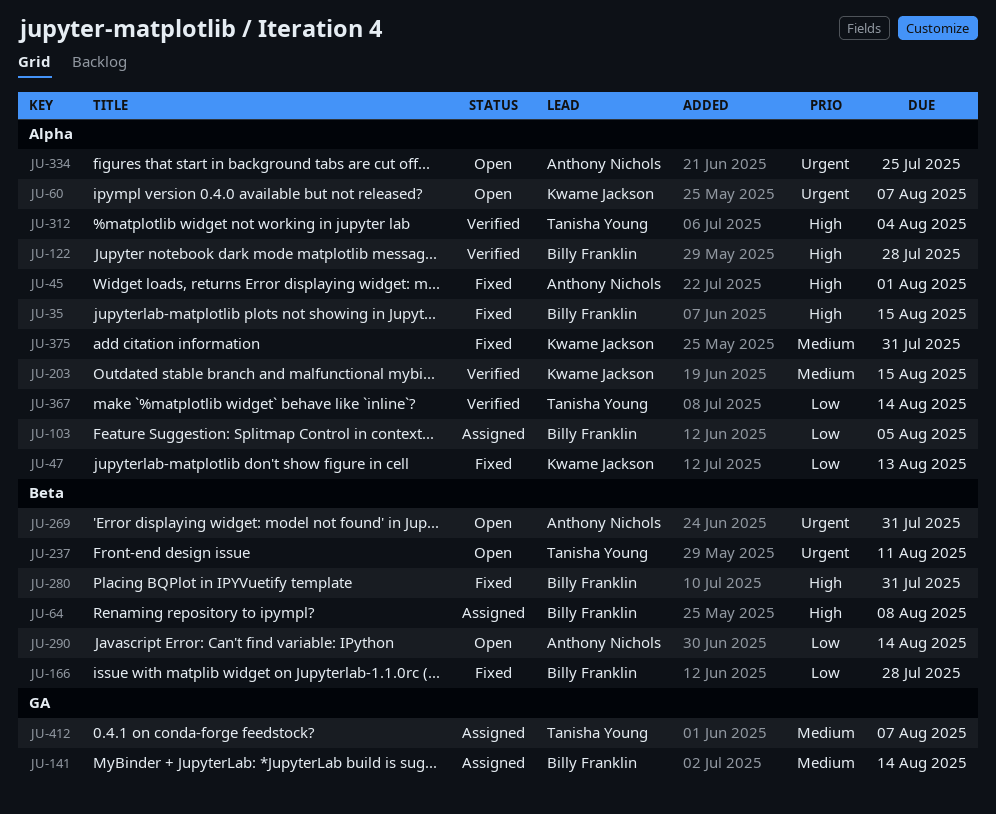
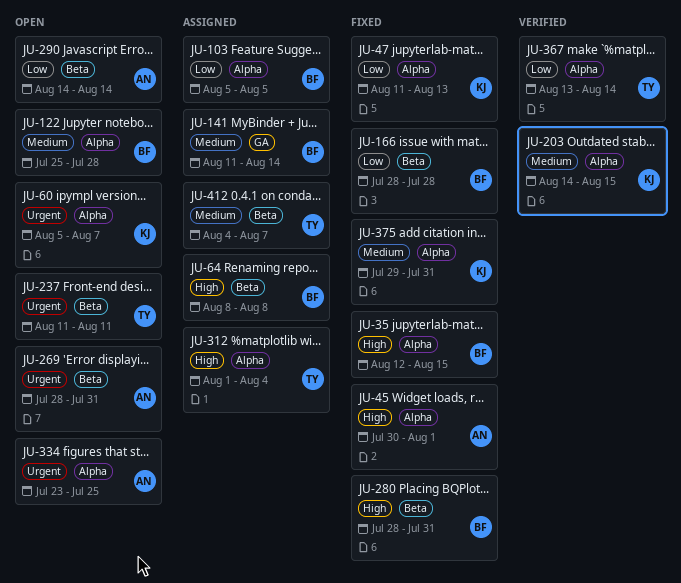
JU-122, status: Verified -> Open
JU-122, priority: High -> Medium
JU-312, status: Verified -> Assigned
JU-412, label: GA -> Beta

